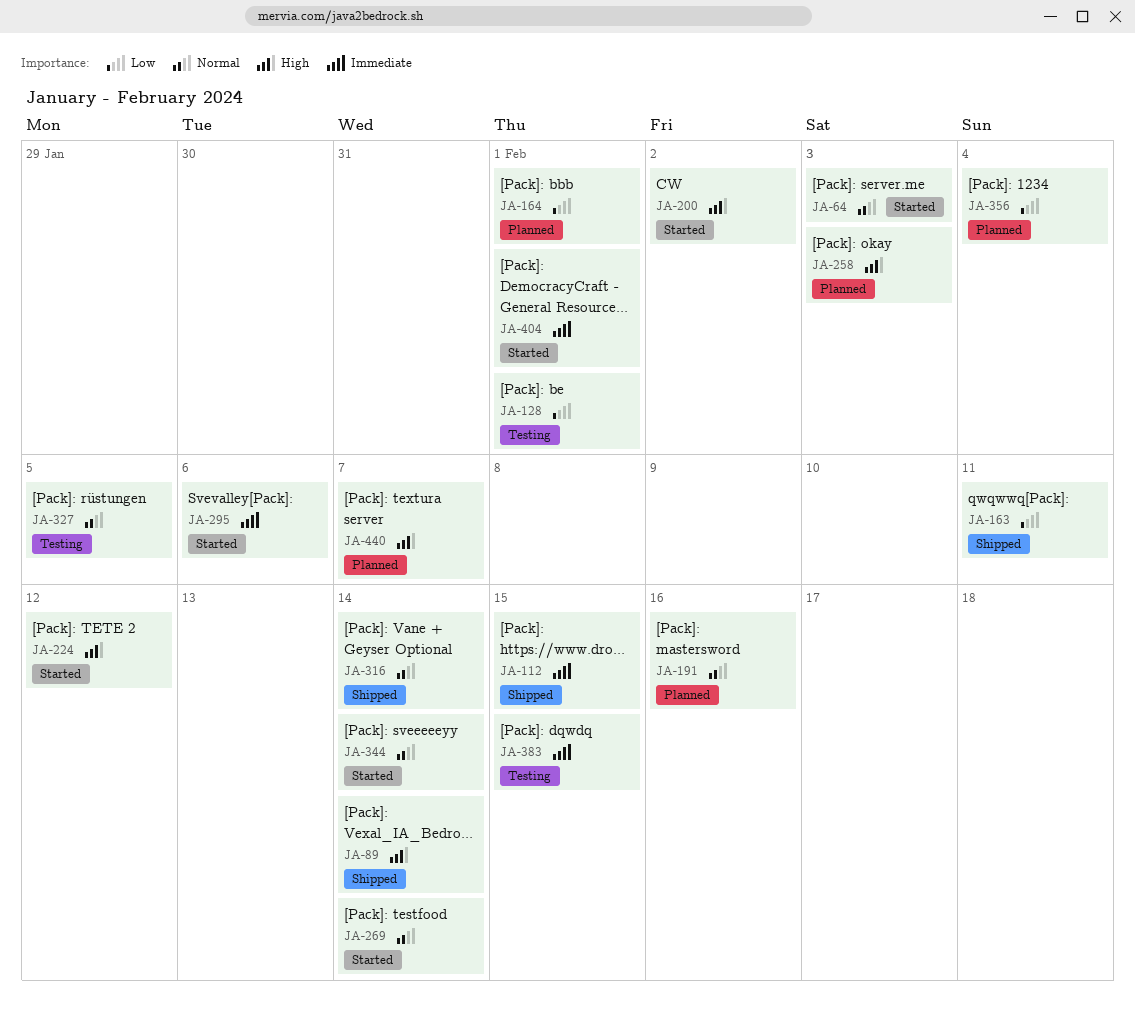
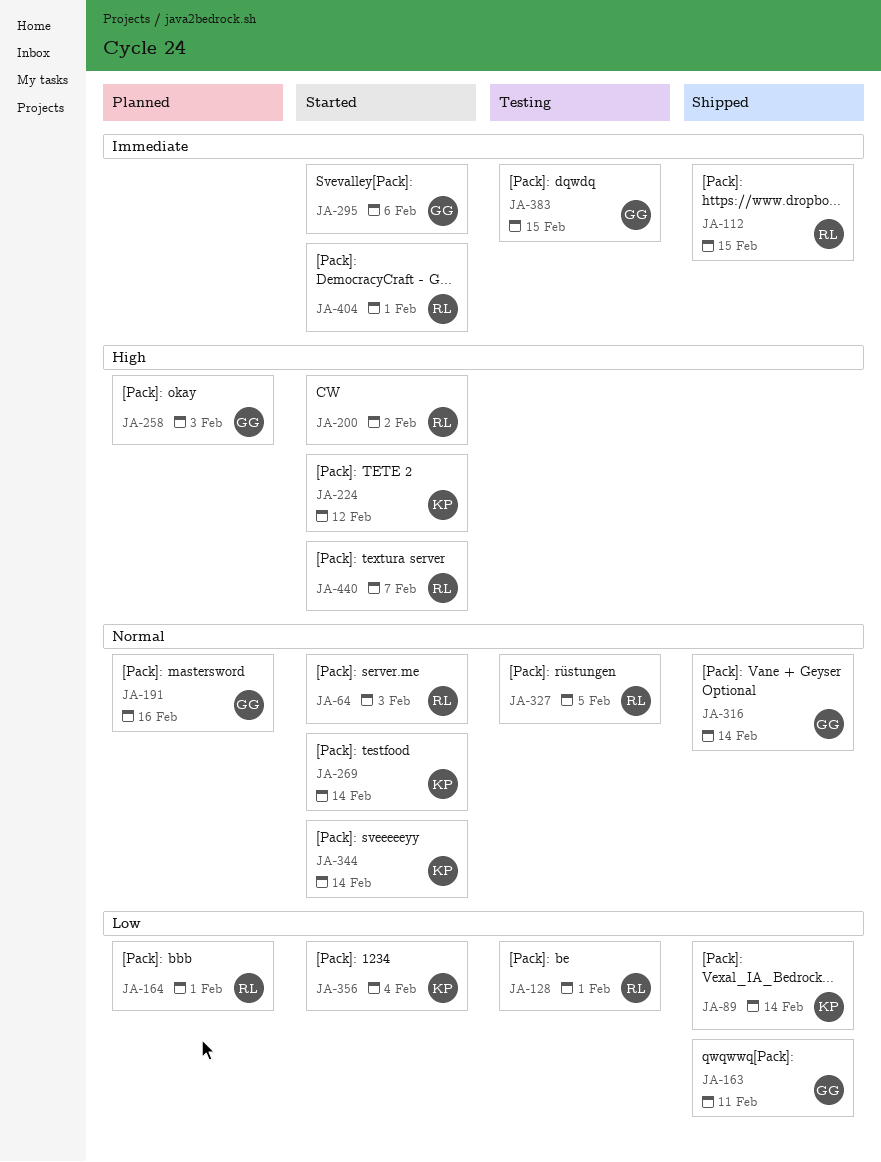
JA-89, priority: High -> Low
JA-356, status: Planned -> Started
JA-440, status: Planned -> Started

